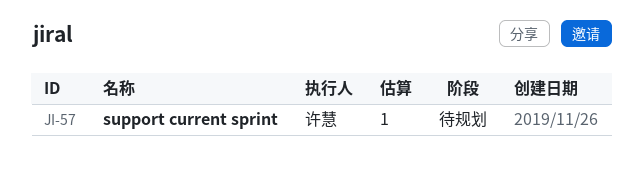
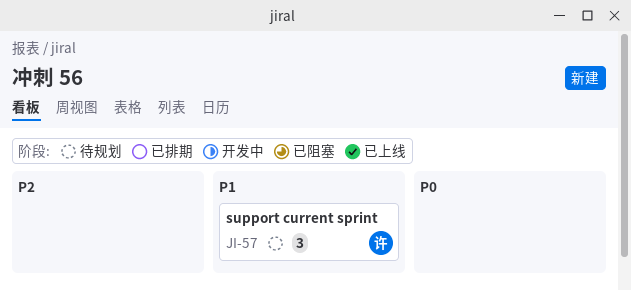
JI-57, estimate: 1 -> 3

